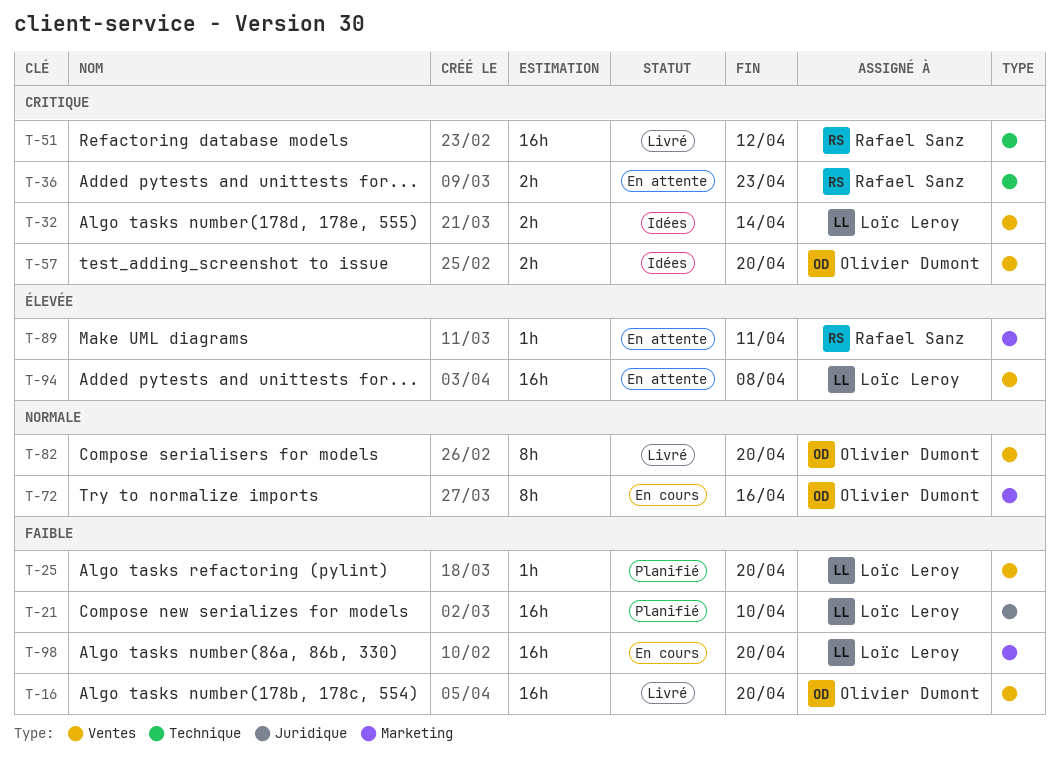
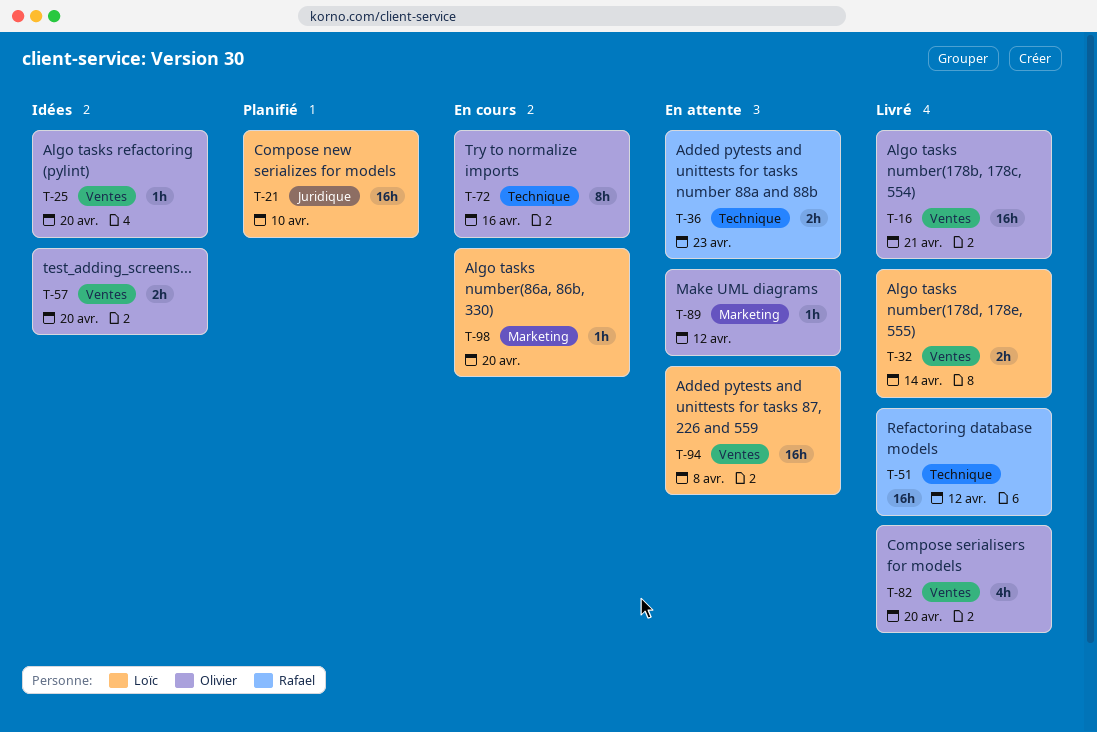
T-16, due: Apr 20 -> Apr 21
T-25, status: Planifié -> Idées
T-25, owner: Loïc Leroy -> Olivier Dumont
T-32, status: Idées -> Livré
T-72, label: Marketing -> Technique
T-82, estimate: 8h -> 4h
T-89, owner: Rafael Sanz -> Olivier Dumont
T-89, due: Apr 11 -> Apr 12
T-98, estimate: 16h -> 1h

